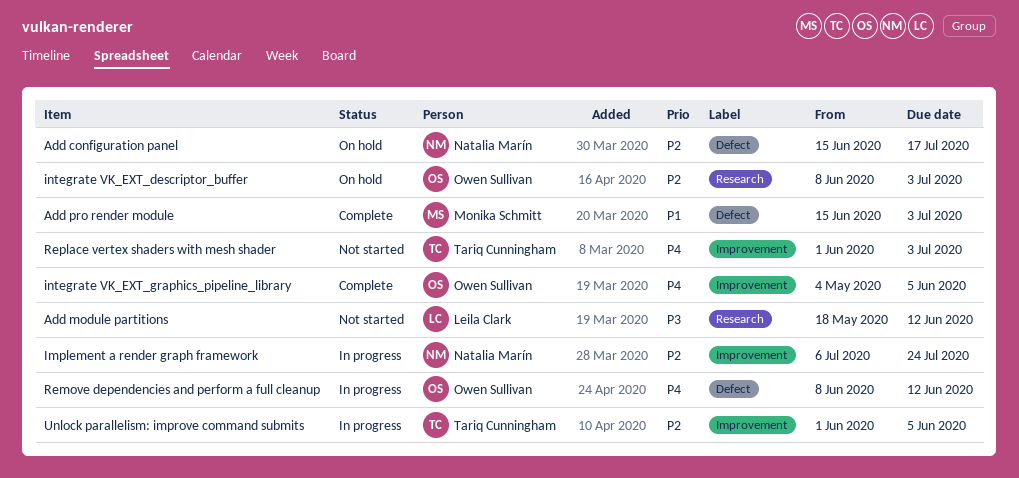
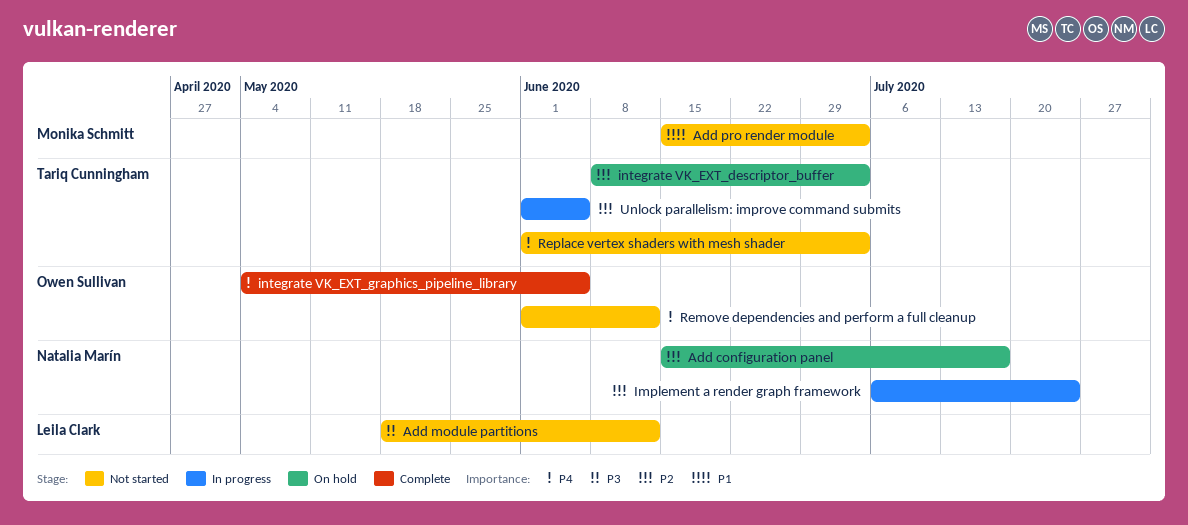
Add pro render module, status: Complete -> Not started
integrate VK_EXT_descriptor_buffer, owner: Owen Sullivan -> Tariq Cunningham
Remove dependencies and perform a full cleanup, status: In progress -> Not started
Remove dependencies and perform a full cleanup, start: Jun 8 -> Jun 1

